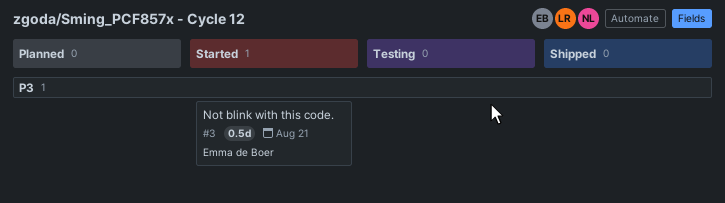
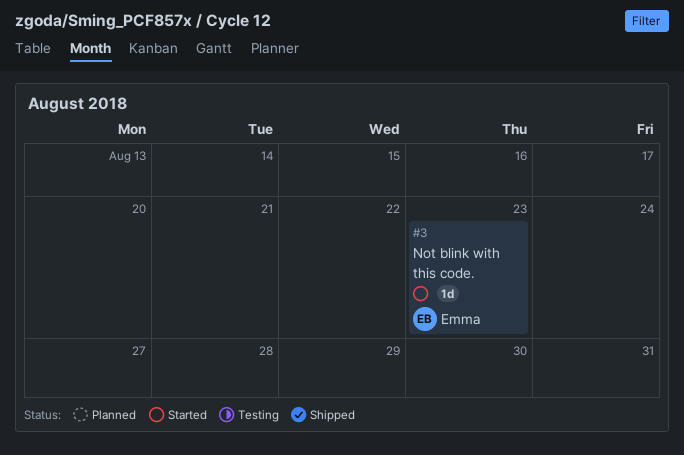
#3, estimate: 0.5d -> 1d
#3, due: Aug 21 -> Aug 23

